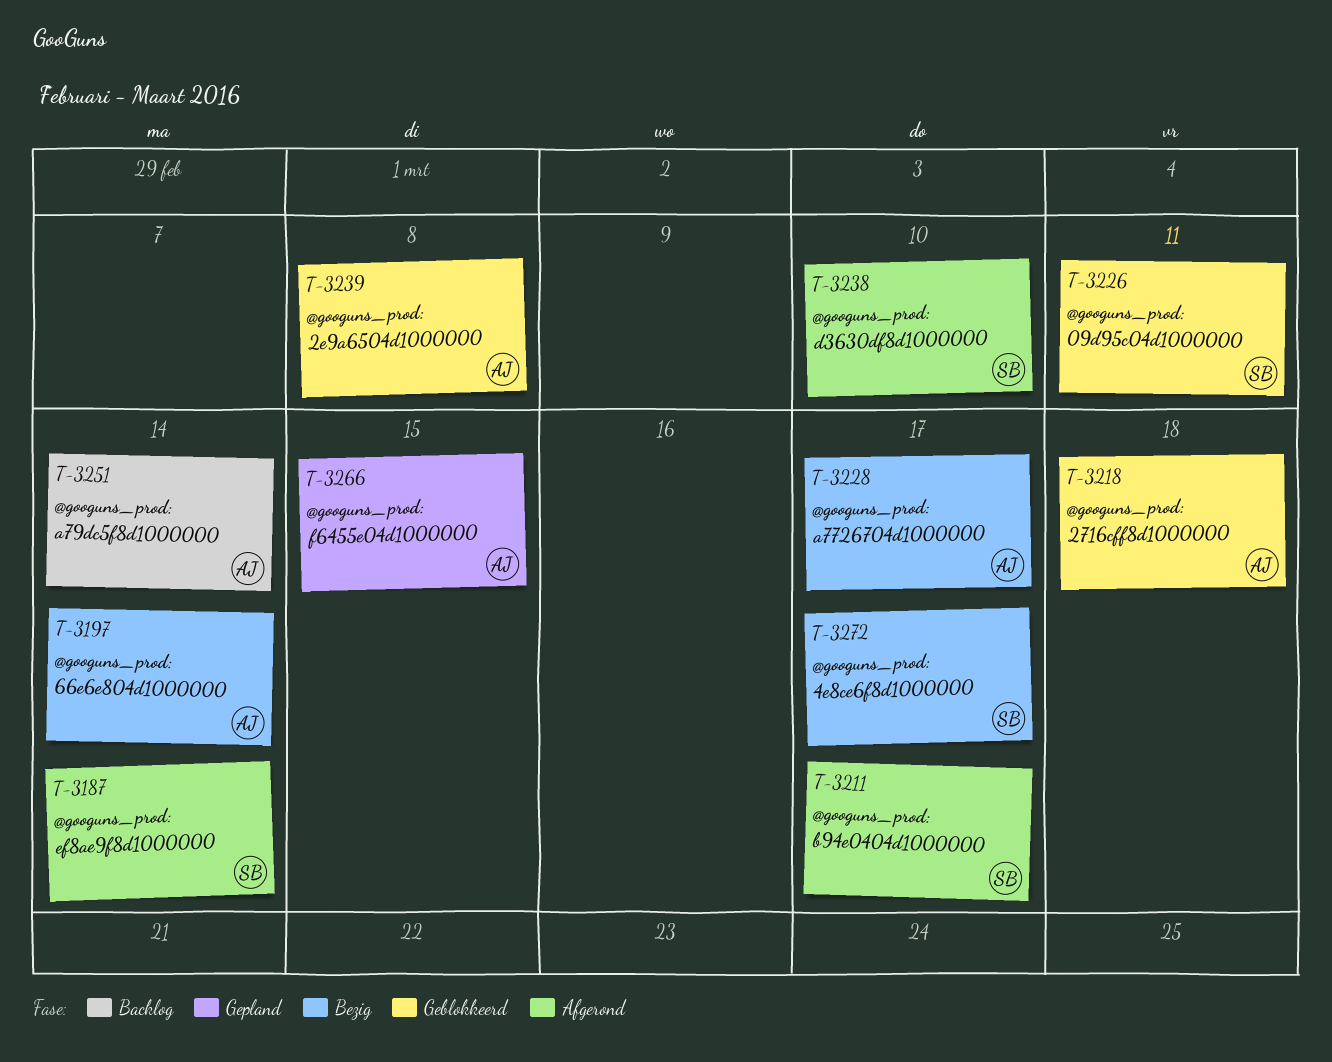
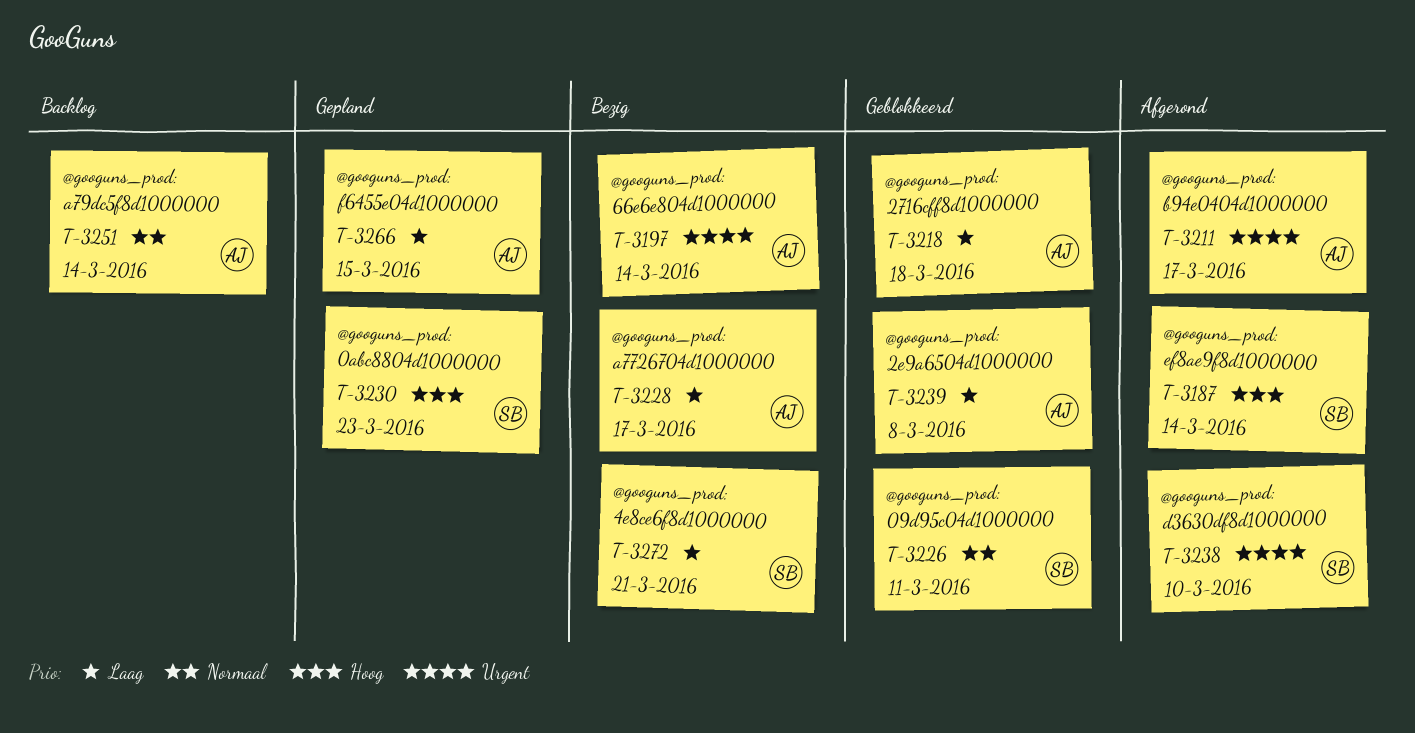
T-3211, owner: SB -> AJ
T-3230: none -> present
T-3272, due: Mar 17 -> Mar 21

